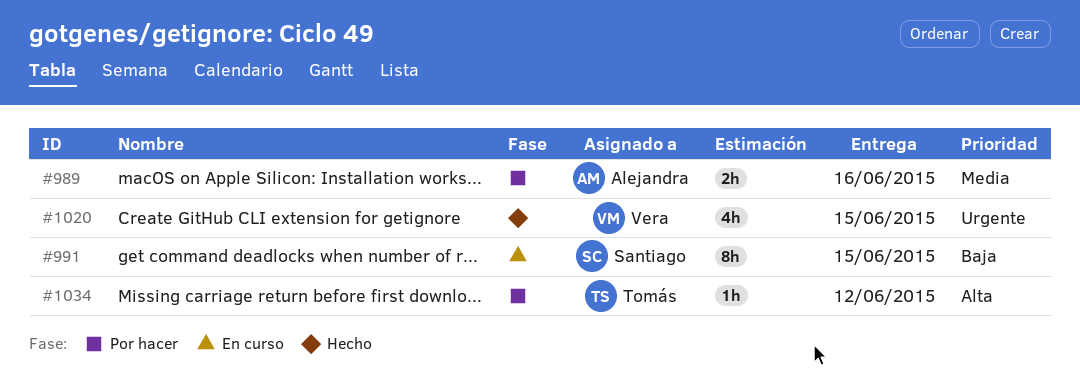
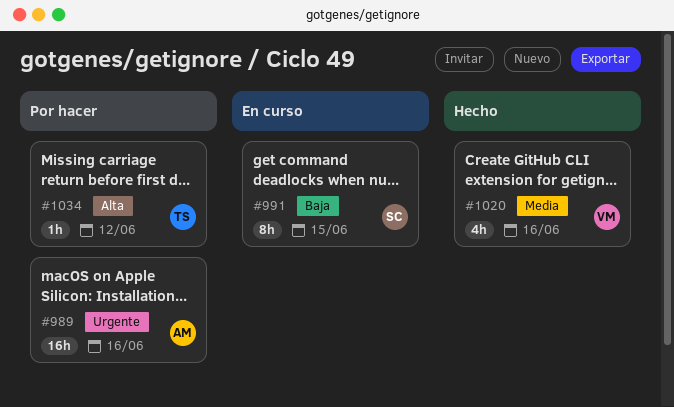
#989, priority: Media -> Urgente
#989, estimate: 2h -> 16h
#1020, priority: Urgente -> Media
#1020, due: Jun 15 -> Jun 16

